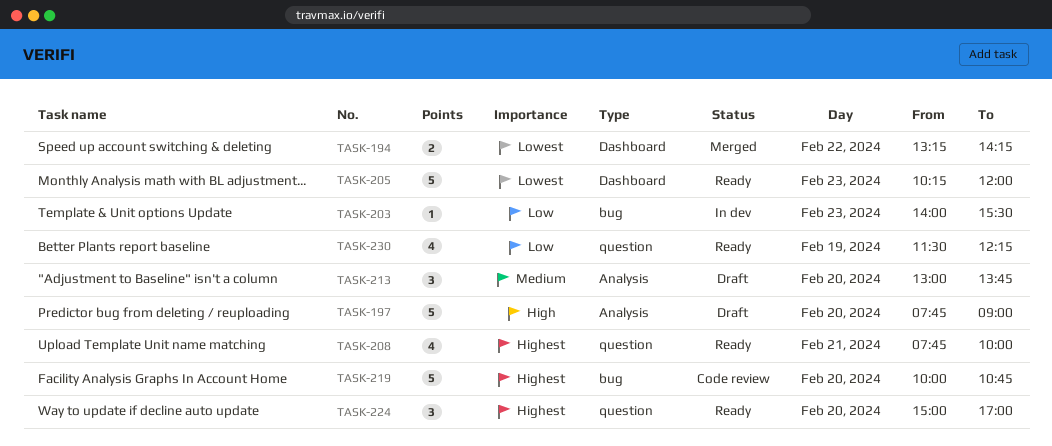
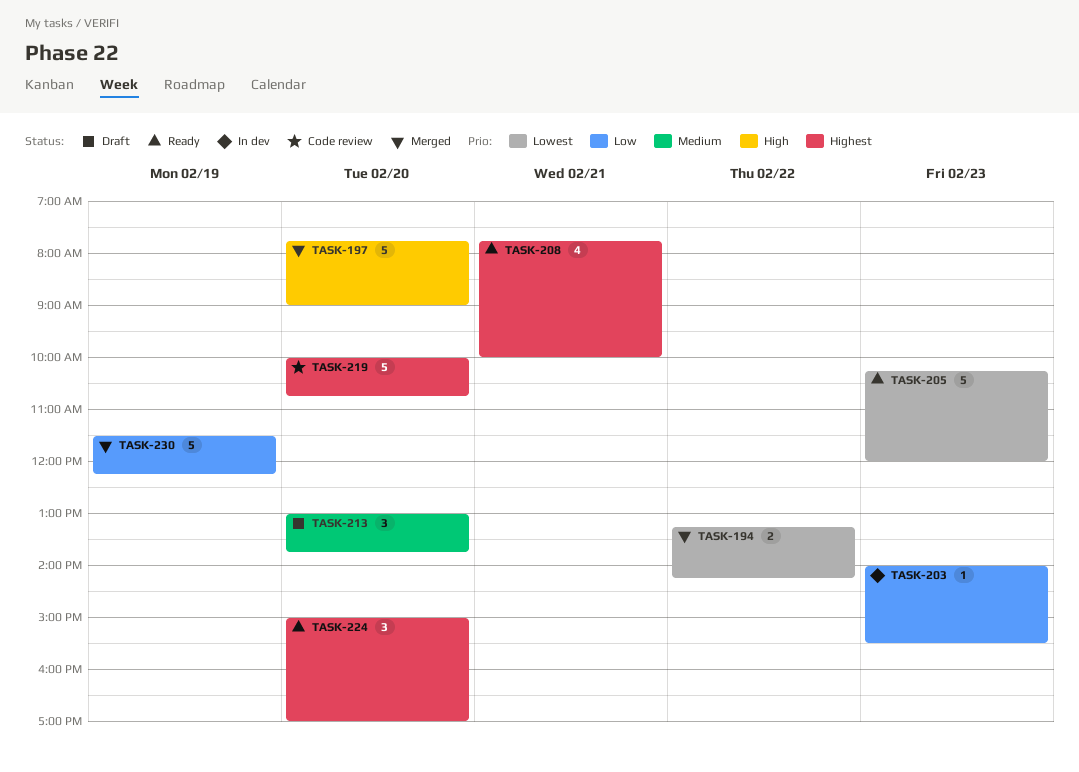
TASK-197, status: Draft -> Merged
TASK-230, status: Ready -> Merged
TASK-230, estimate: 4 -> 5

